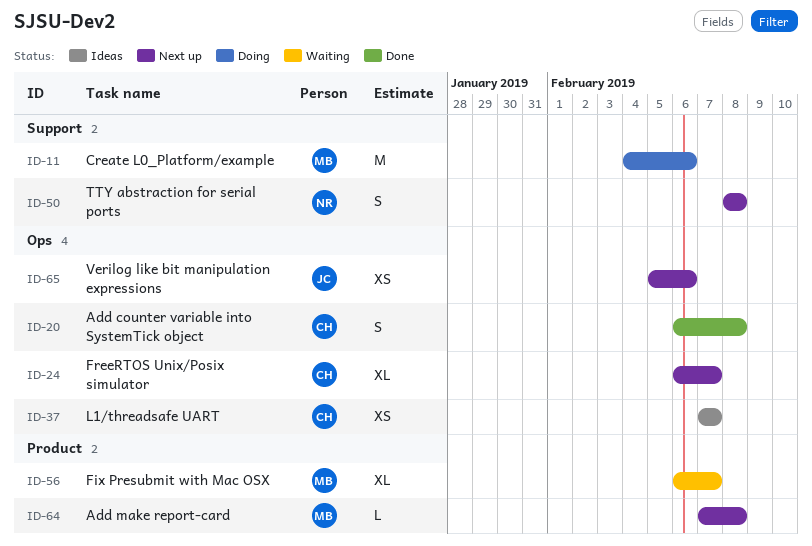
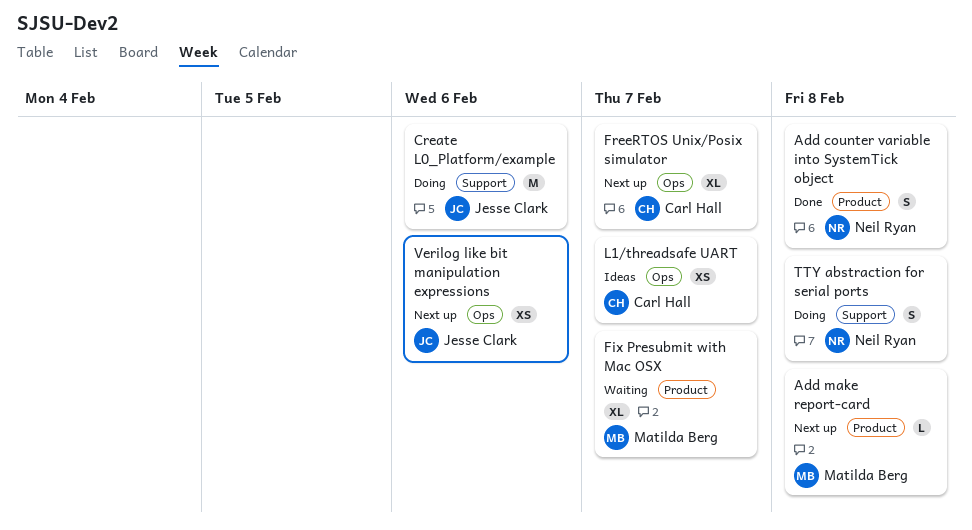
Add counter variable into SystemTick object, owner: Carl Hall -> Neil Ryan
Add counter variable into SystemTick object, label: Ops -> Product
Create L0_Platform/example, owner: Matilda Berg -> Jesse Clark
TTY abstraction for serial ports, status: Next up -> Doing

